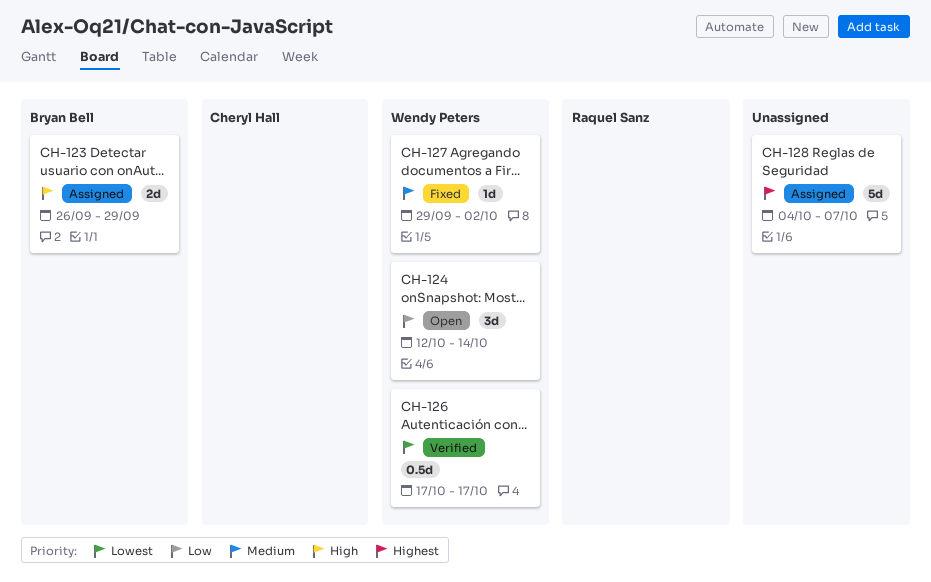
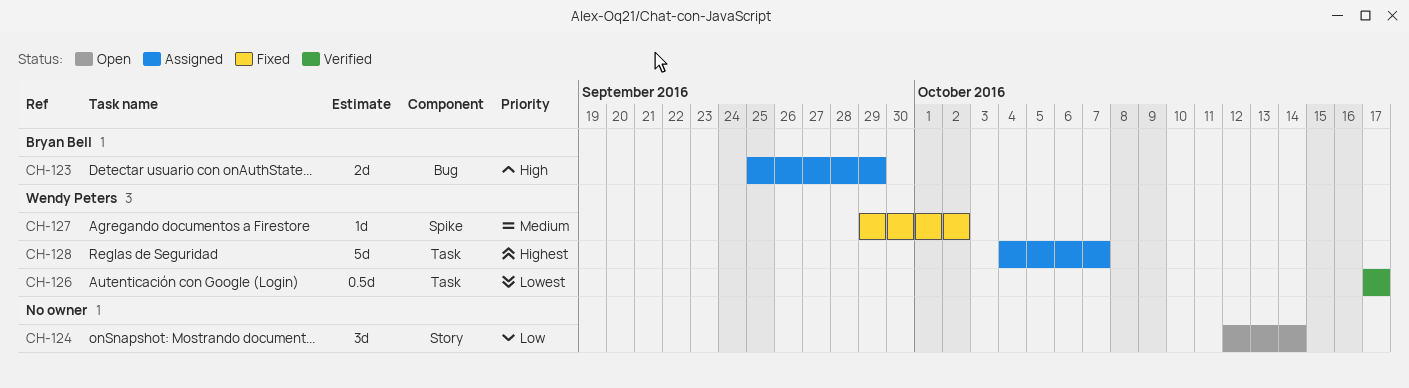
CH-123, start: Sep 26 -> Sep 25
CH-124, owner: Wendy Peters -> none
CH-128, owner: none -> Wendy Peters

